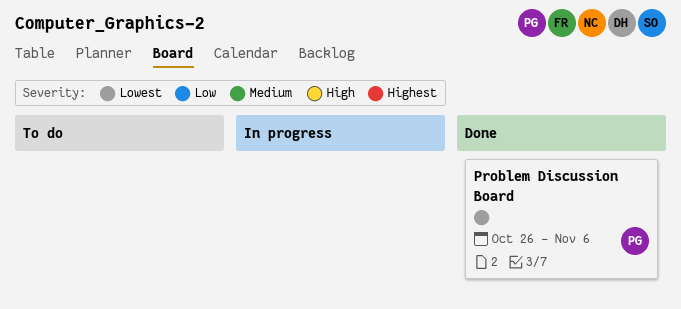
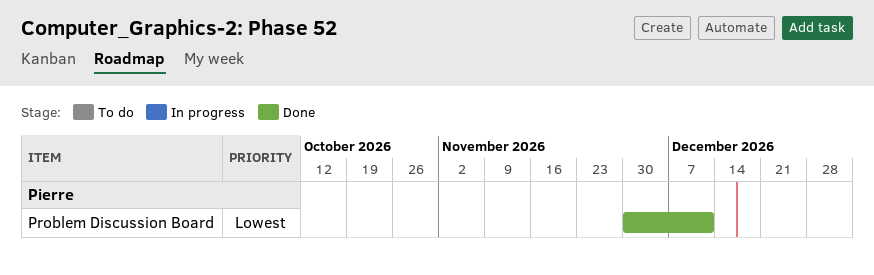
Problem Discussion Board, start: Oct 26 -> Nov 30
Problem Discussion Board, due: Nov 6 -> Dec 11

